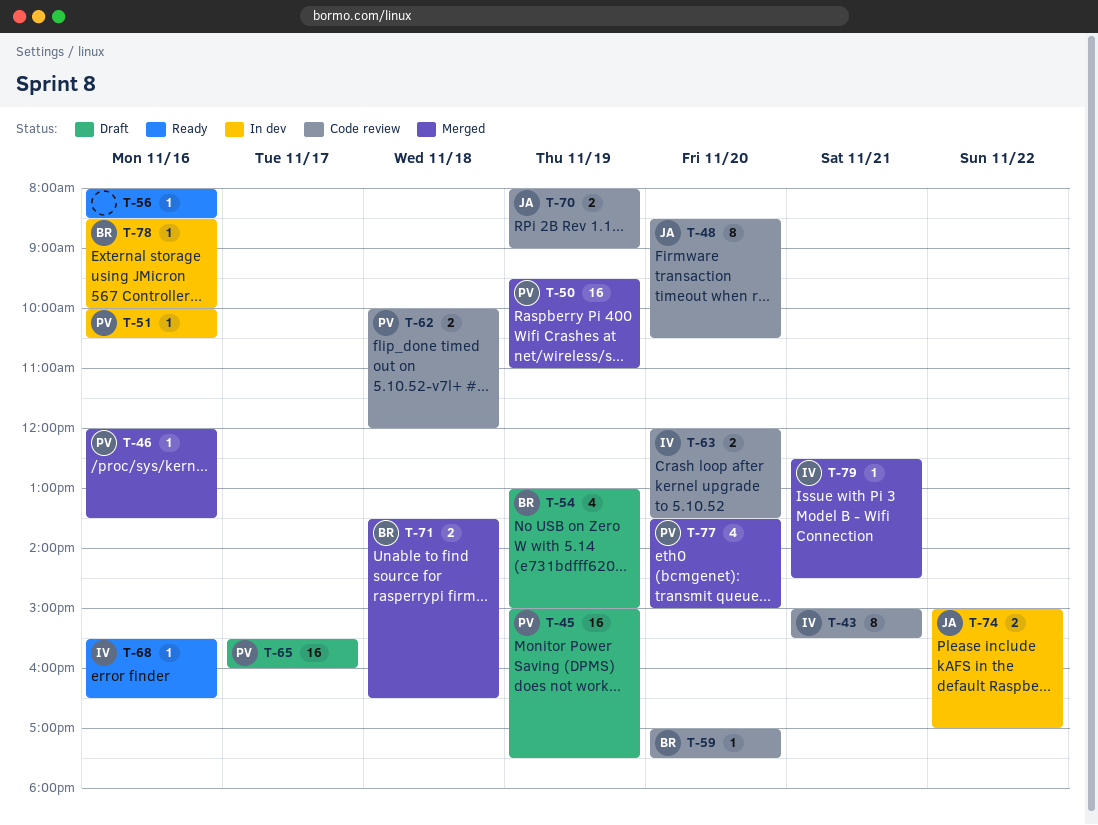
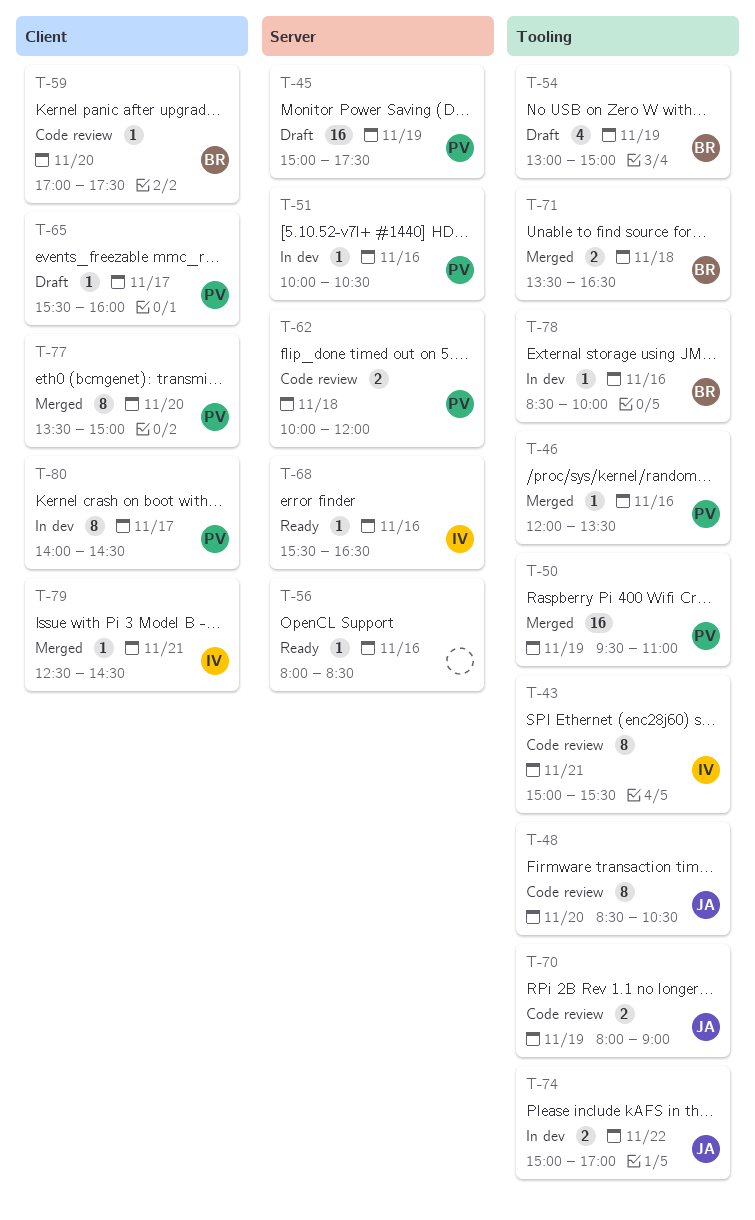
T-63: present -> none
T-65, estimate: 16 -> 1
T-77, estimate: 4 -> 8
T-80: none -> present

